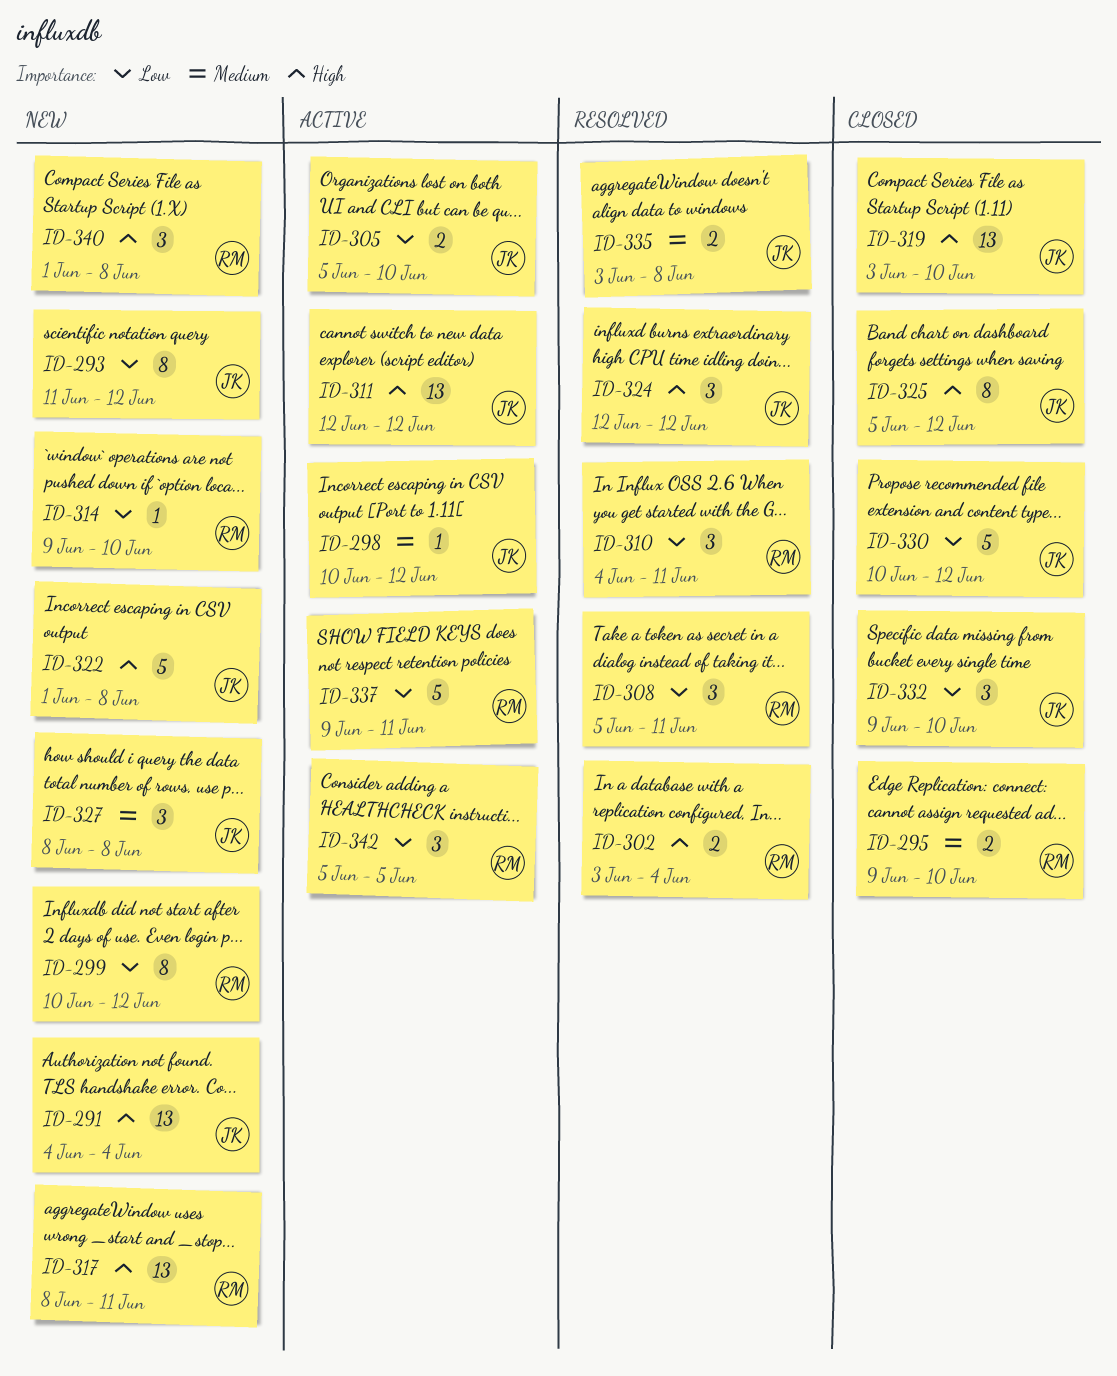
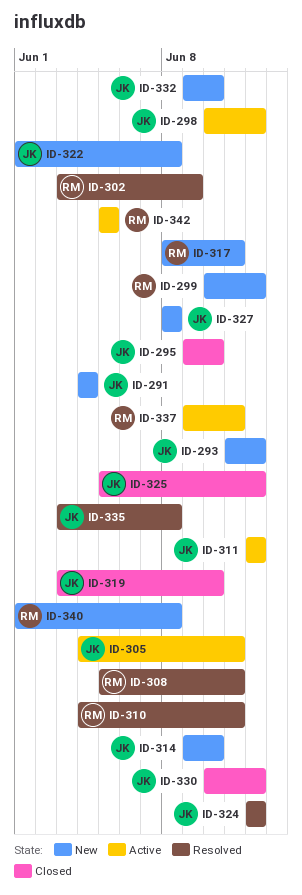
ID-295, owner: RM -> JK
ID-302, due: Jun 4 -> Jun 9
ID-305, start: Jun 5 -> Jun 4
ID-305, due: Jun 10 -> Jun 11
ID-314, owner: RM -> JK
ID-332, status: Closed -> New

